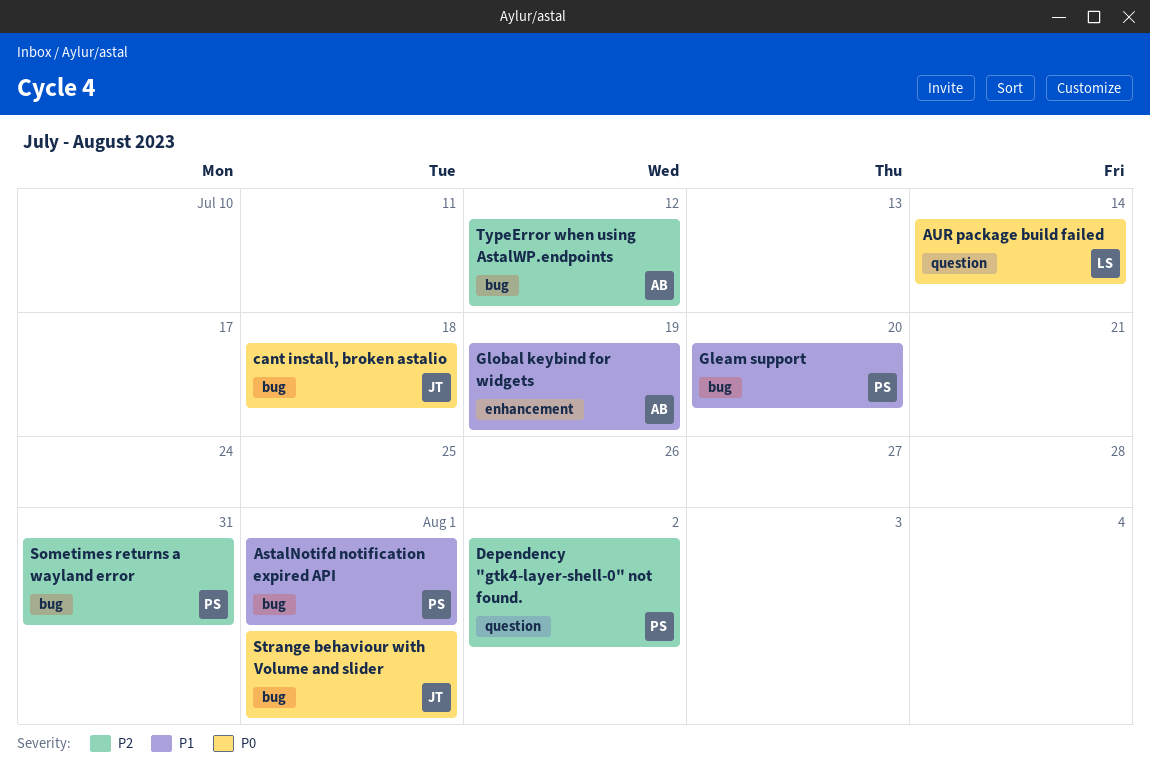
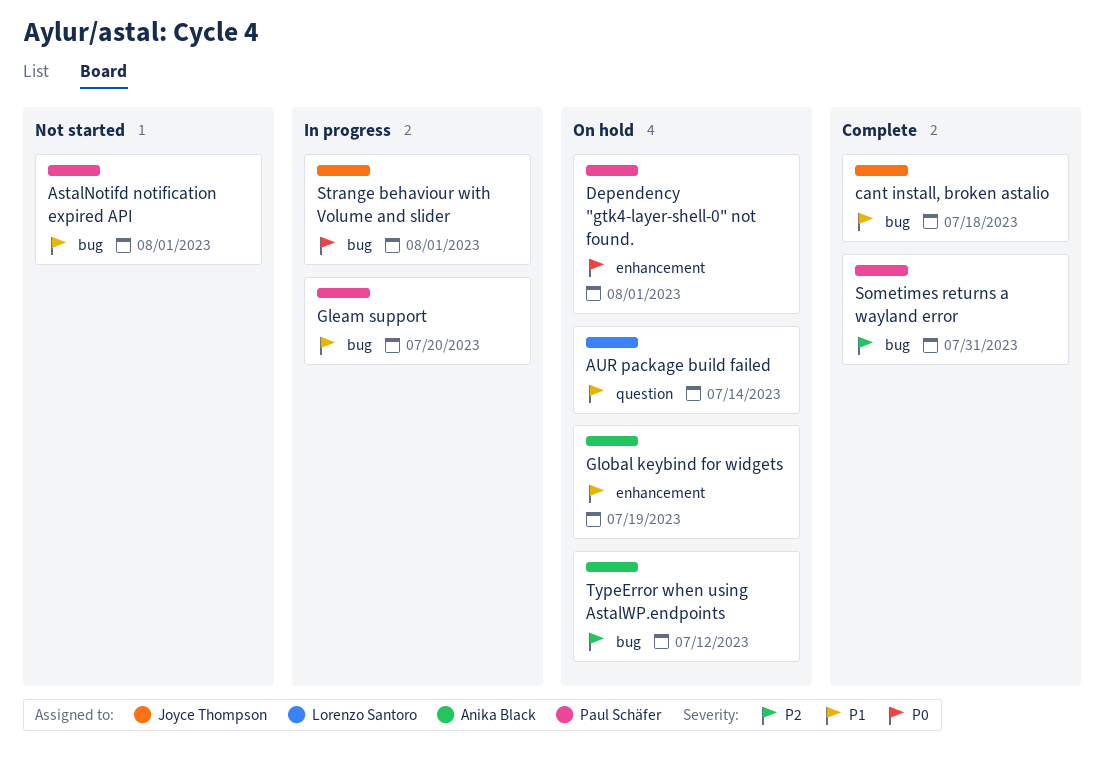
AUR package build failed, priority: P0 -> P1
cant install, broken astalio, priority: P0 -> P1
Dependency "gtk4-layer-shell-0" not found., priority: P2 -> P0
Dependency "gtk4-layer-shell-0" not found., label: question -> enhancement
Dependency "gtk4-layer-shell-0" not found., due: Aug 2 -> Aug 1

